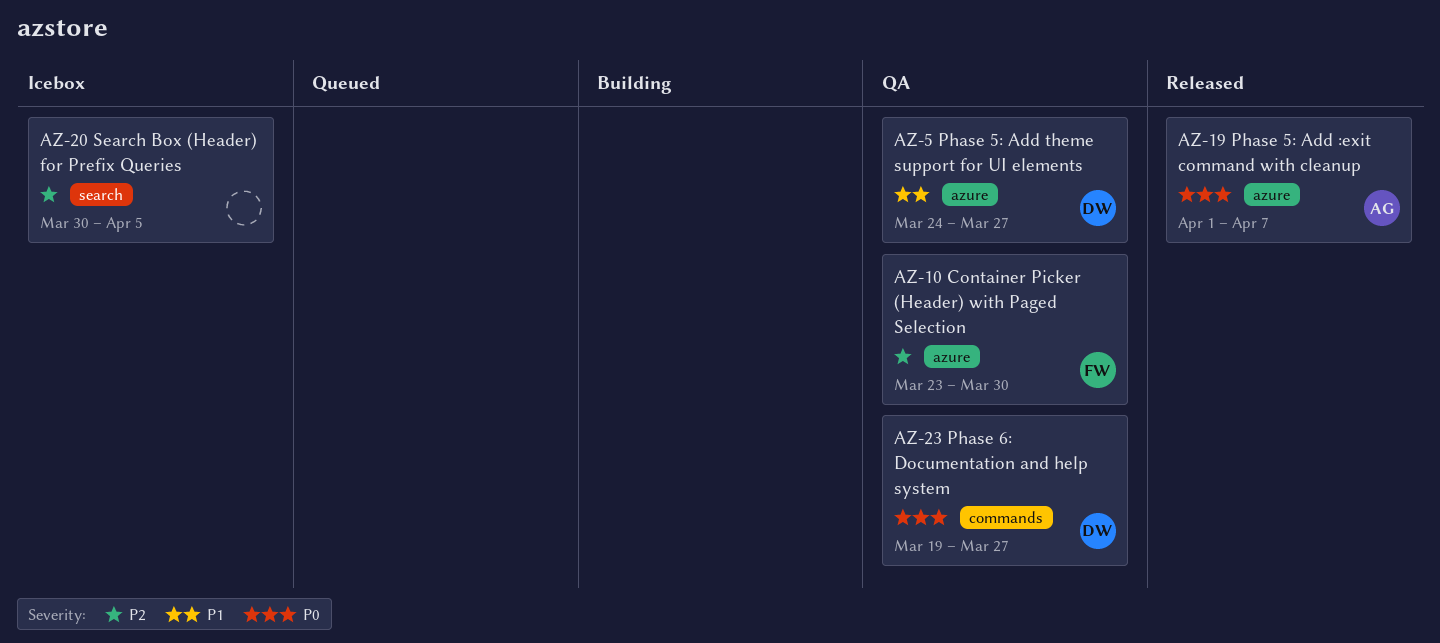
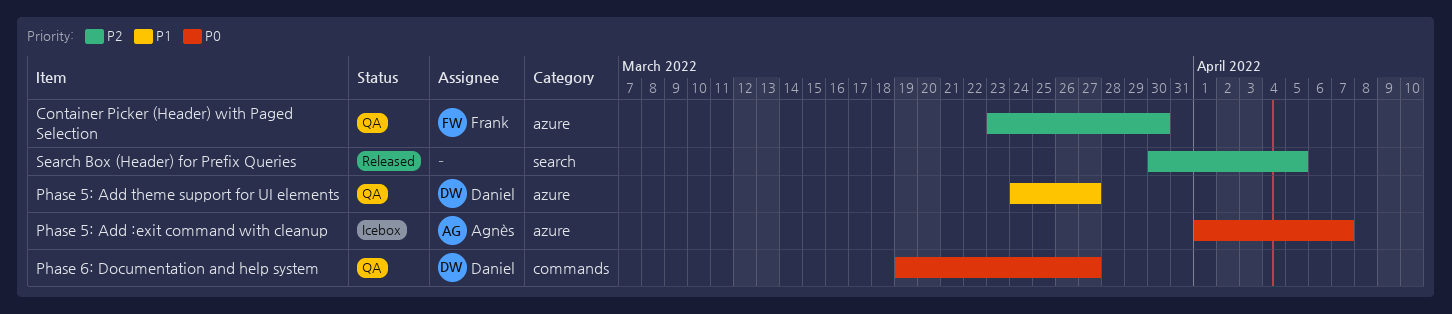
Phase 5: Add :exit command with cleanup, status: Released -> Icebox
Search Box (Header) for Prefix Queries, status: Icebox -> Released

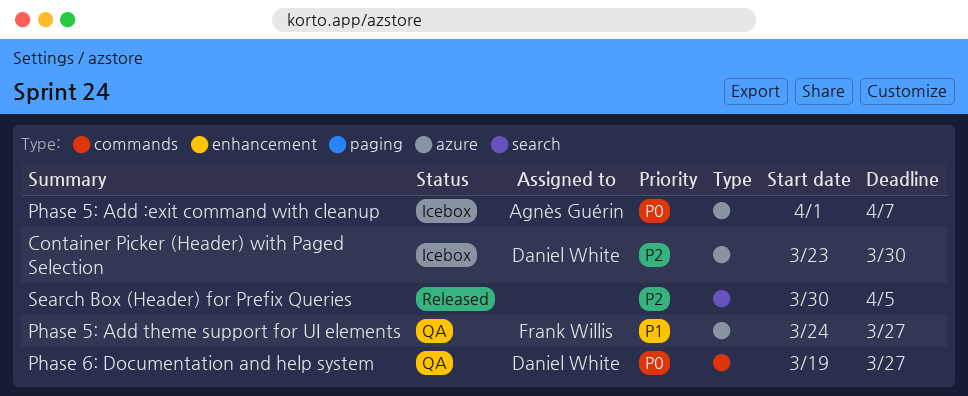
Container Picker (Header) with Paged Selection, status: QA -> Icebox
Container Picker (Header) with Paged Selection, owner: Frank Willis -> Daniel White
Phase 5: Add theme support for UI elements, owner: Daniel White -> Frank Willis

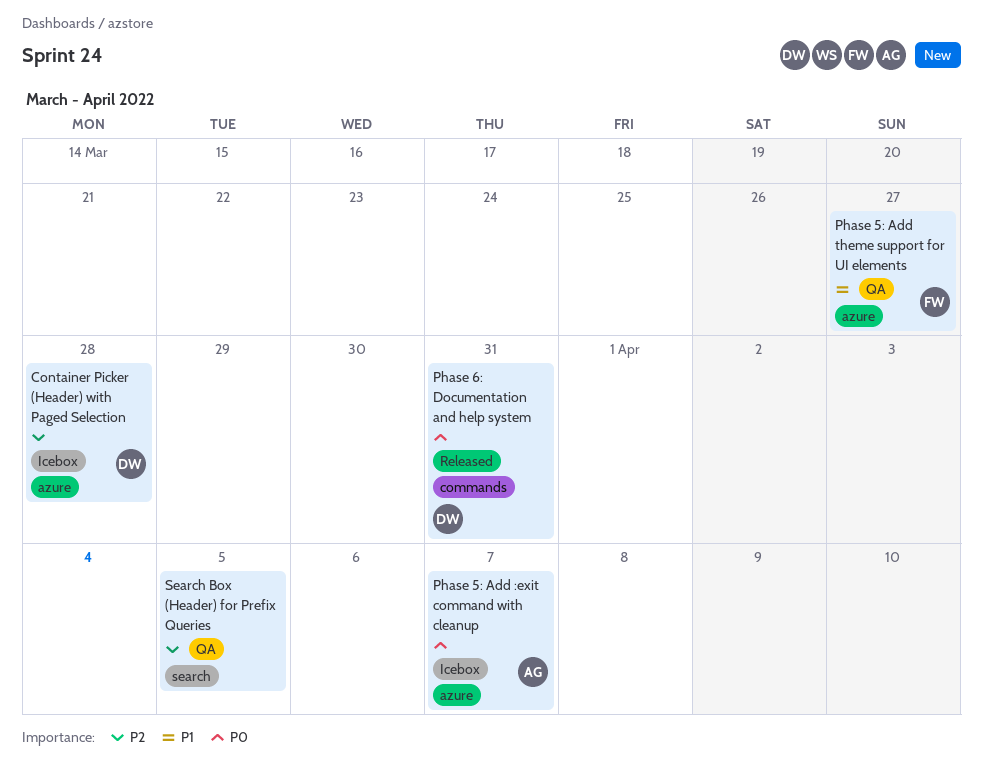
Container Picker (Header) with Paged Selection, due: Mar 30 -> Mar 28
Phase 6: Documentation and help system, status: QA -> Released
Phase 6: Documentation and help system, due: Mar 27 -> Mar 31
Search Box (Header) for Prefix Queries, status: Released -> QA

